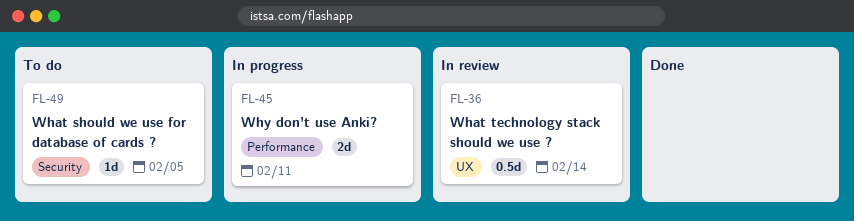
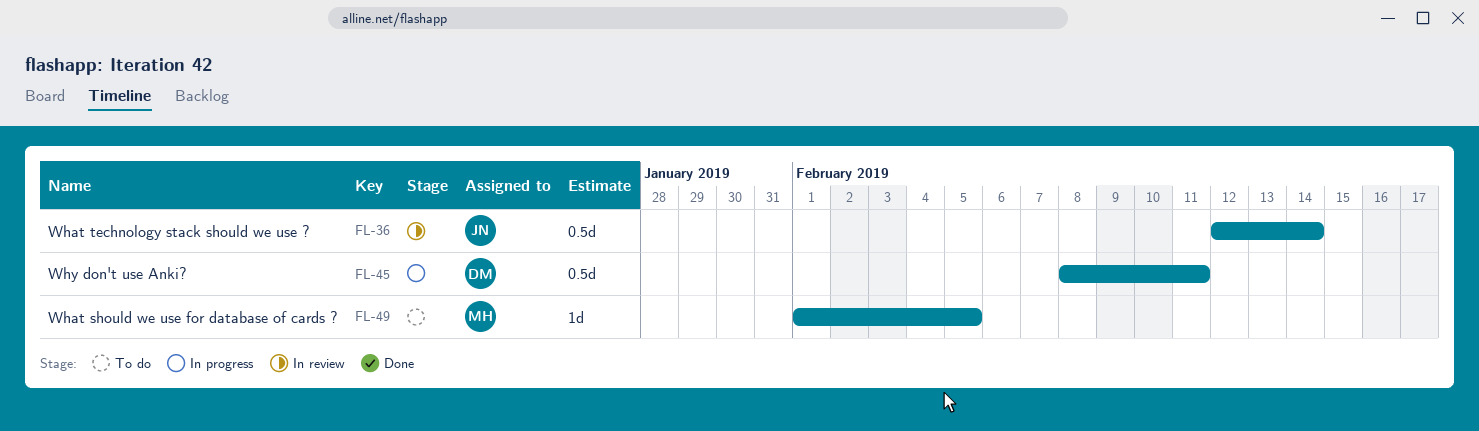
FL-45, estimate: 2d -> 0.5d

